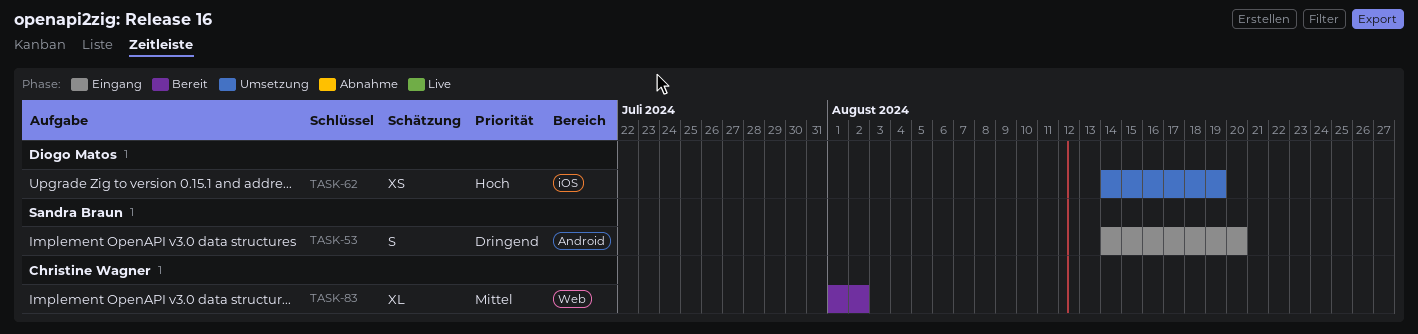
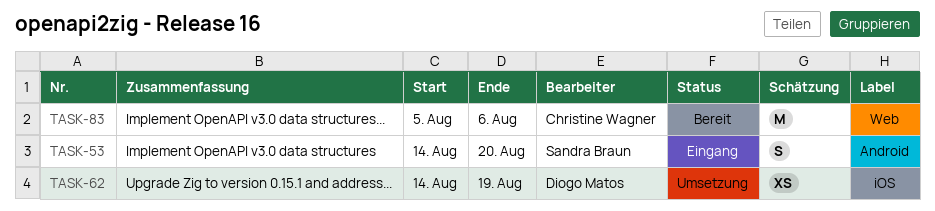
TASK-83, estimate: XL -> M
TASK-83, start: Aug 1 -> Aug 5
TASK-83, due: Aug 2 -> Aug 6

